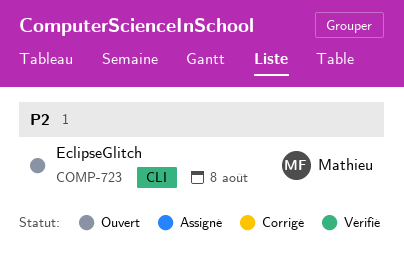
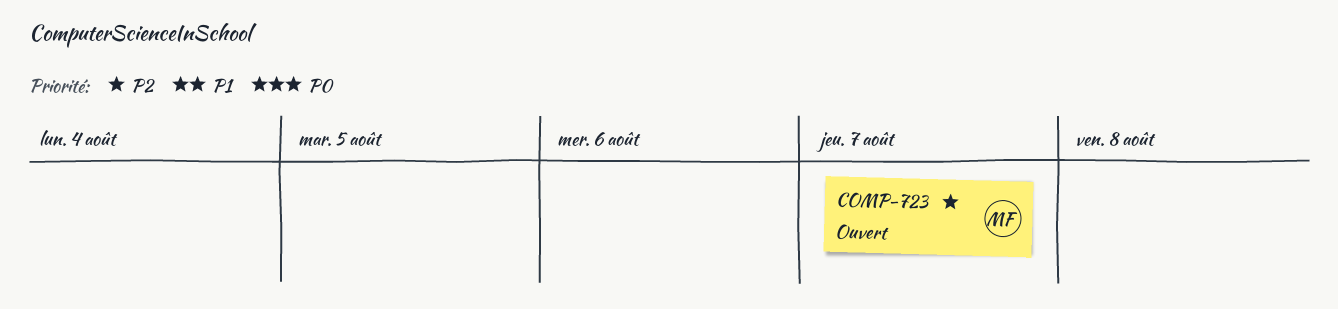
COMP-723, due: Aug 8 -> Aug 7

